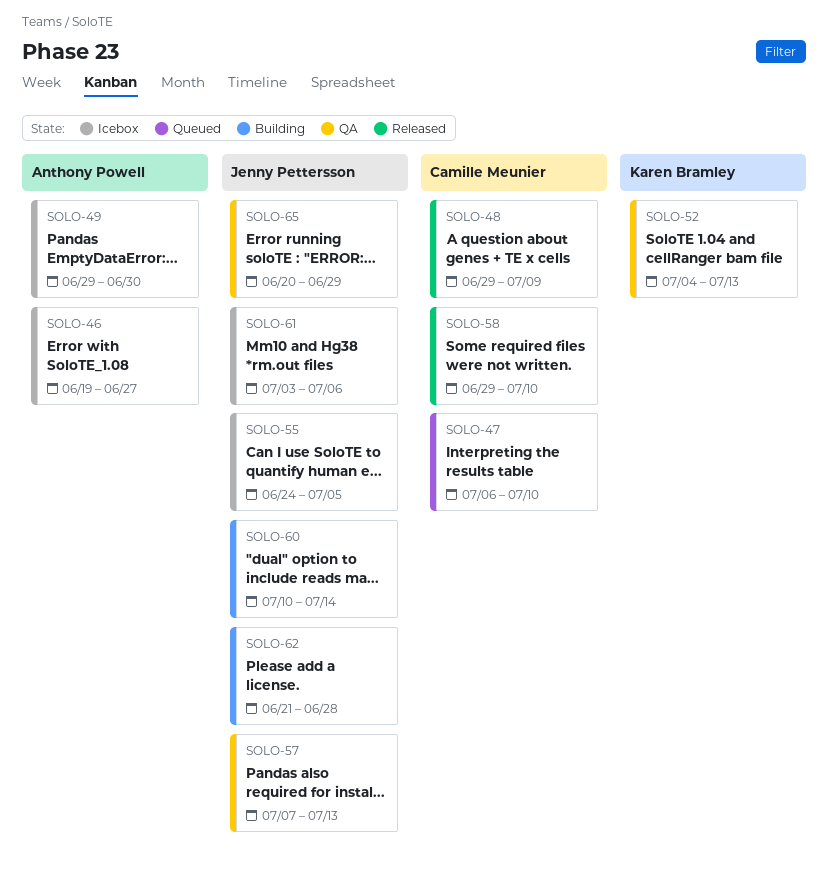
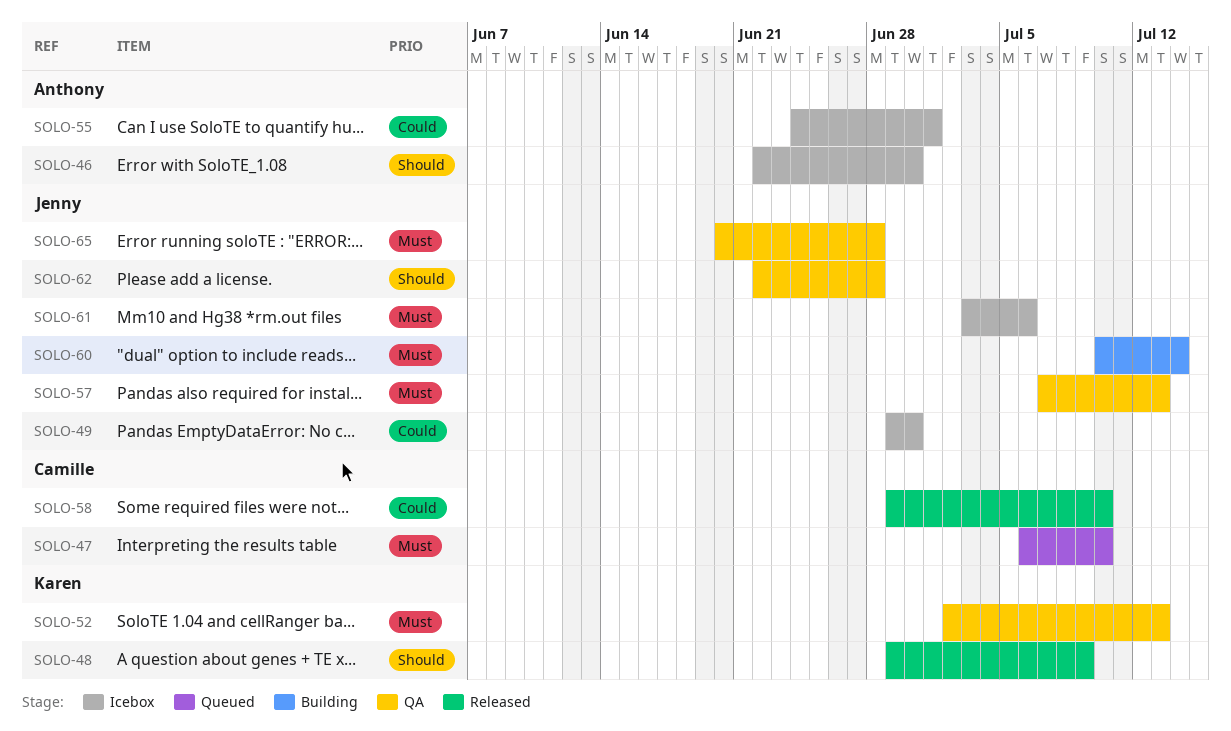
SOLO-46, start: Jun 19 -> Jun 22
SOLO-46, due: Jun 27 -> Jun 30
SOLO-48, owner: Camille Meunier -> Karen Bramley
SOLO-49, owner: Anthony Powell -> Jenny Pettersson
SOLO-52, start: Jul 4 -> Jul 2
SOLO-55, owner: Jenny Pettersson -> Anthony Powell
SOLO-55, due: Jul 5 -> Jul 1
SOLO-62, status: Building -> QA
SOLO-62, start: Jun 21 -> Jun 22
SOLO-65, due: Jun 29 -> Jun 28

